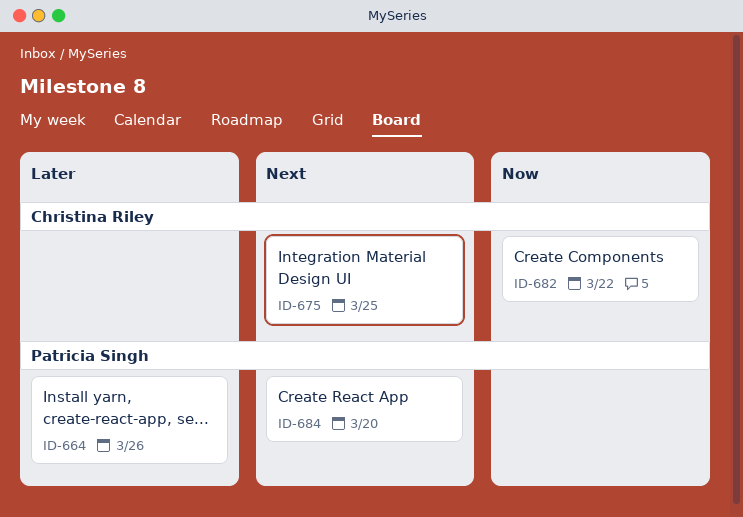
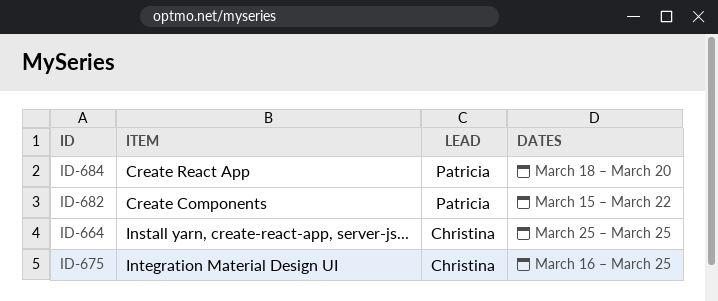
ID-664, owner: Patricia Singh -> Christina Riley
ID-664, due: Mar 26 -> Mar 25
ID-682, owner: Christina Riley -> Patricia Singh

